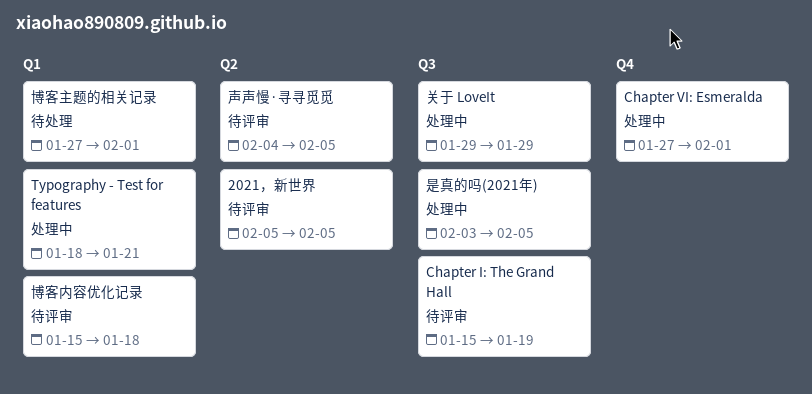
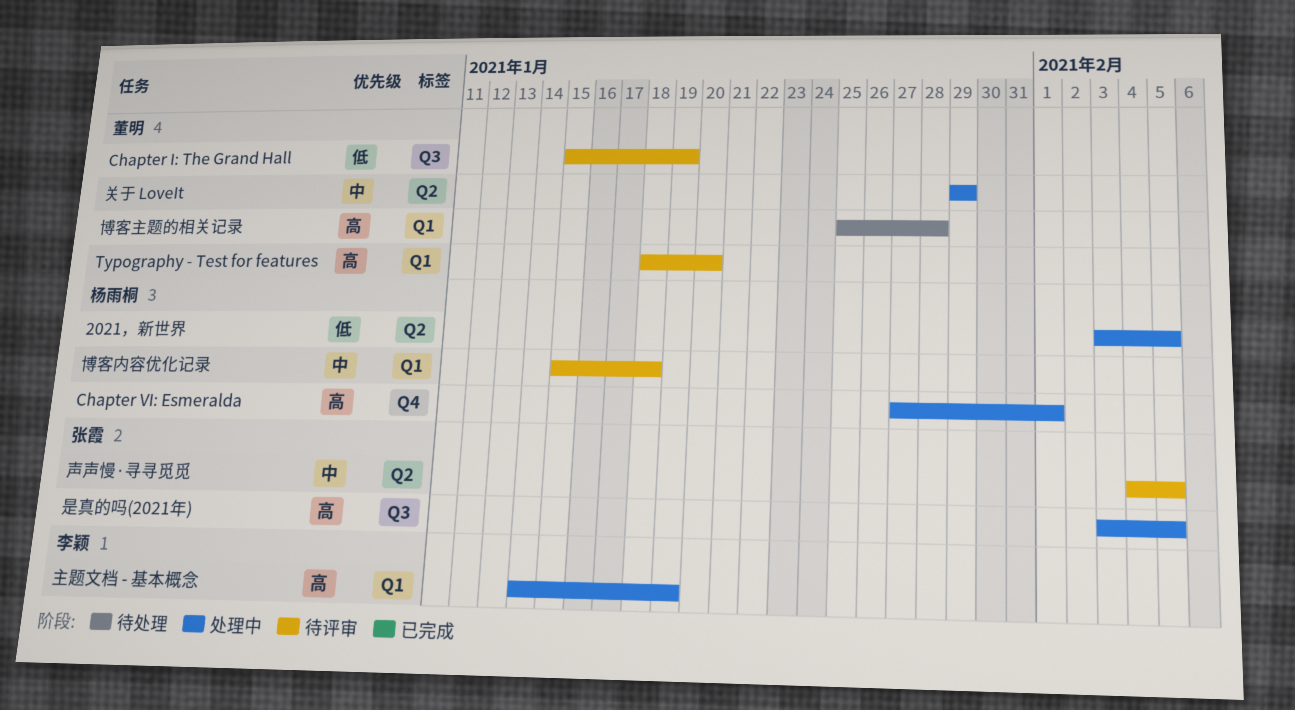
2021，新世界, status: 待评审 -> 处理中
2021，新世界, start: Feb 5 -> Feb 3
Typography - Test for features, status: 处理中 -> 待评审
Typography - Test for features, due: Jan 21 -> Jan 20
主题文档 - 基本概念: none -> present
关于 LoveIt, label: Q3 -> Q2
博客主题的相关记录, start: Jan 27 -> Jan 25
博客主题的相关记录, due: Feb 1 -> Jan 28

